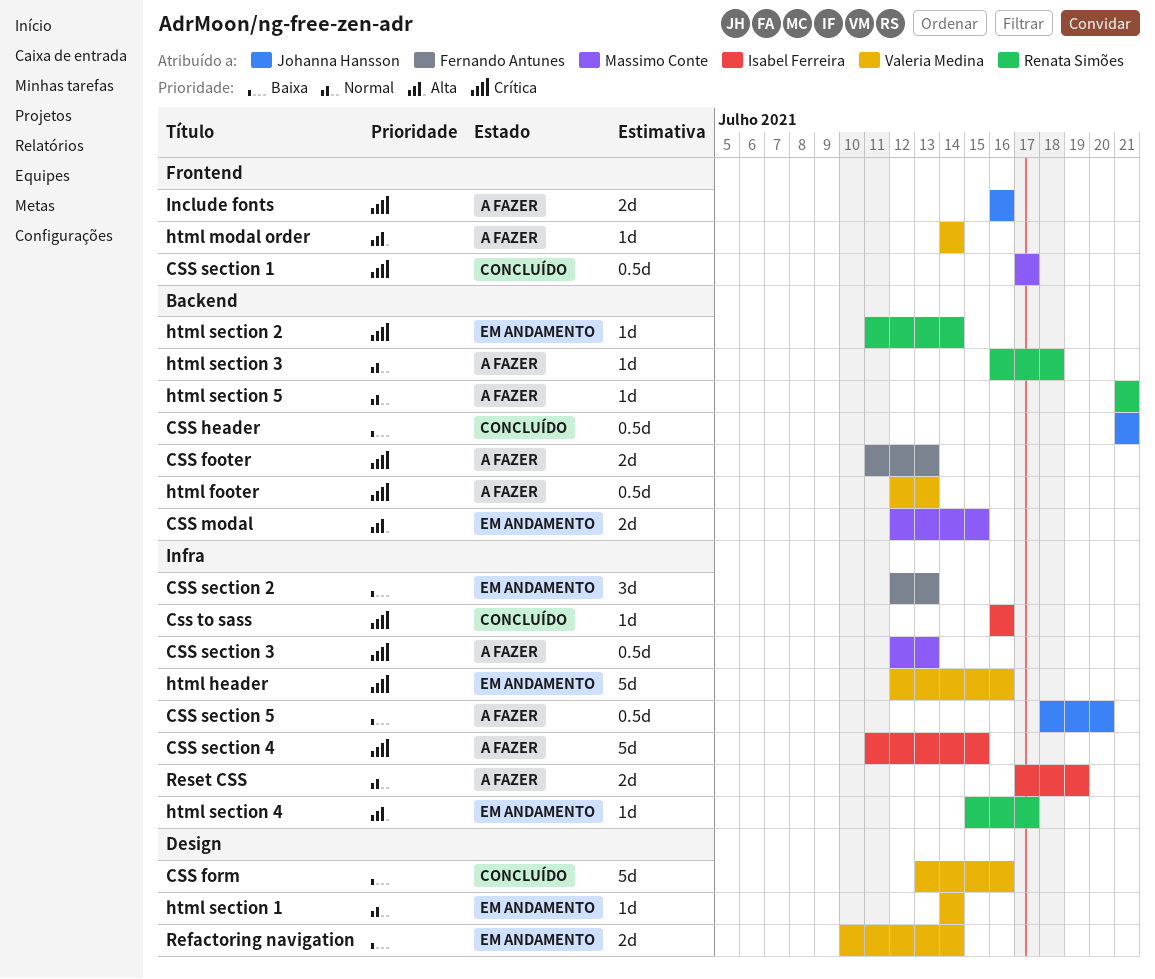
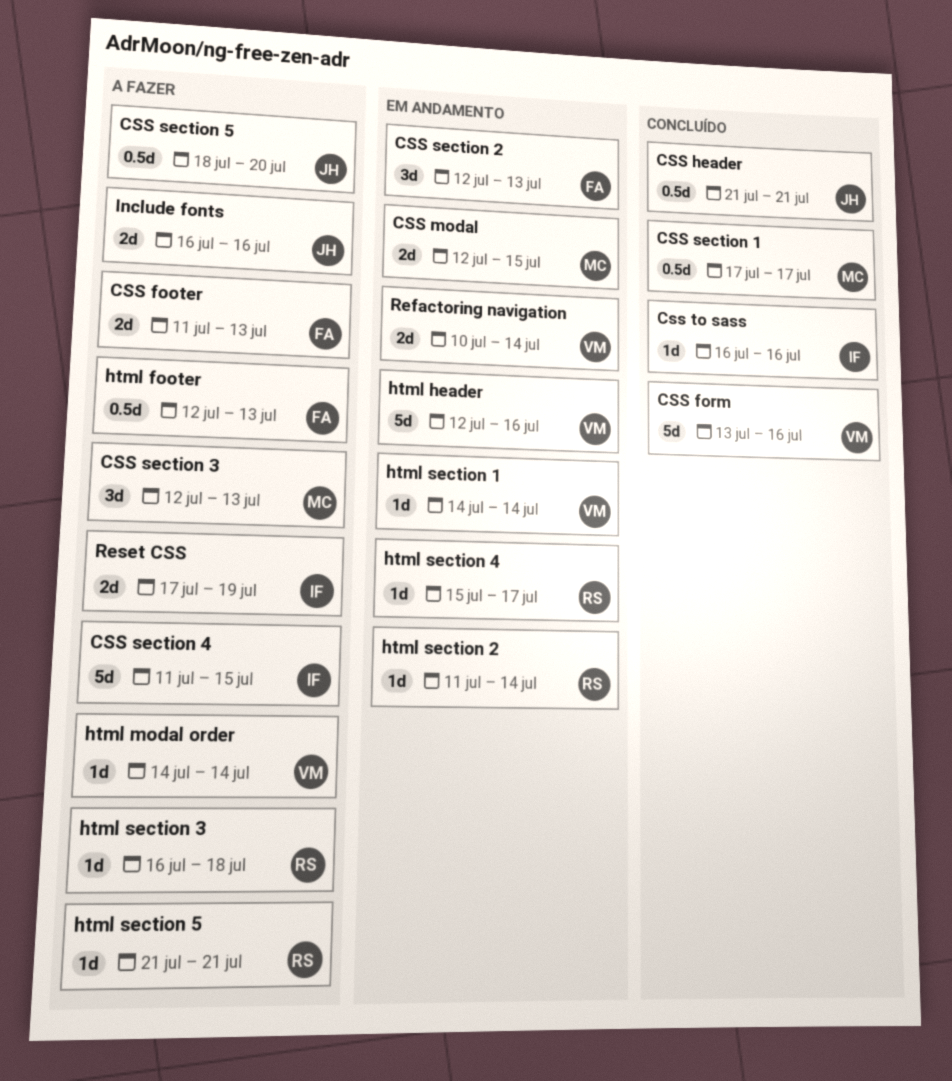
CSS section 3, estimate: 0.5d -> 3d
html footer, owner: Valeria Medina -> Fernando Antunes

